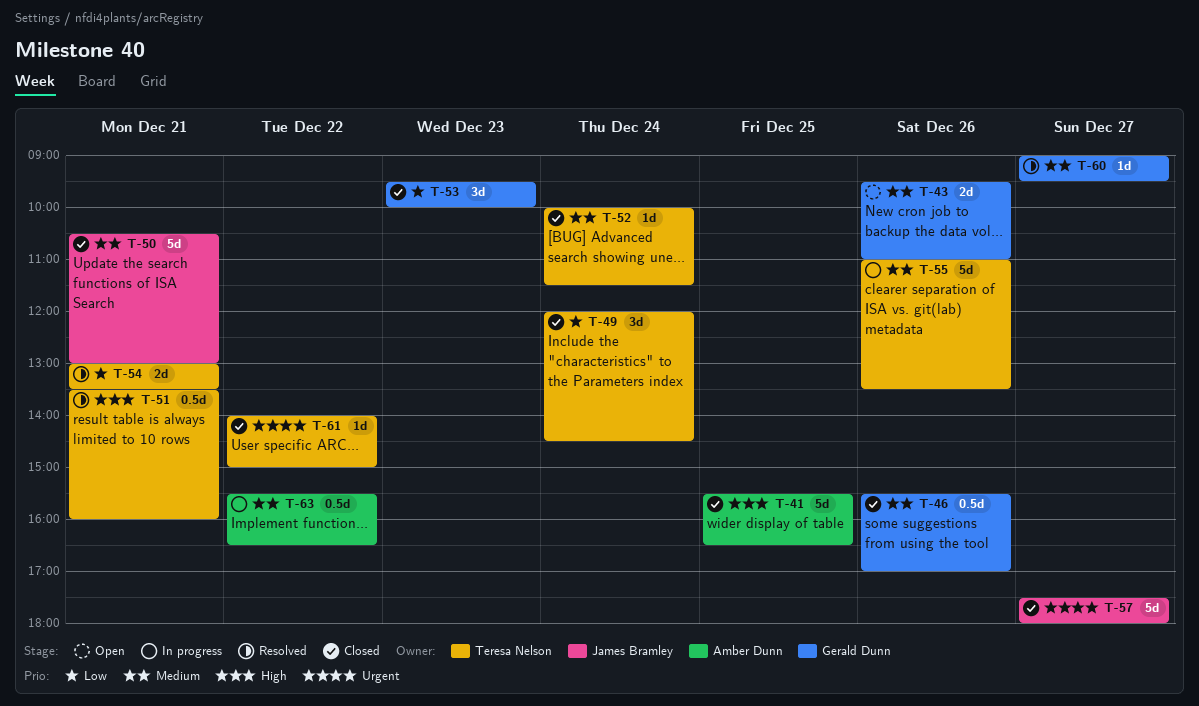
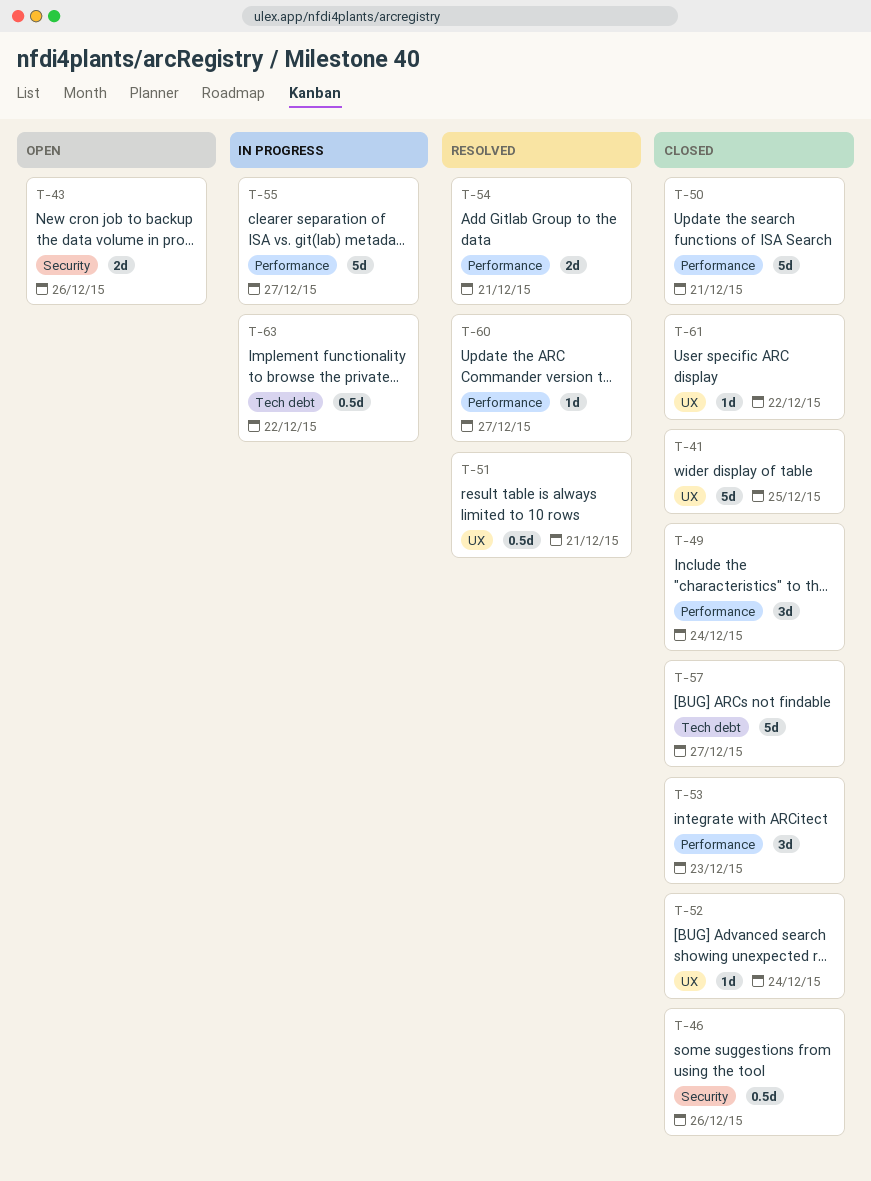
T-55, day: Dec 26 -> Dec 27

